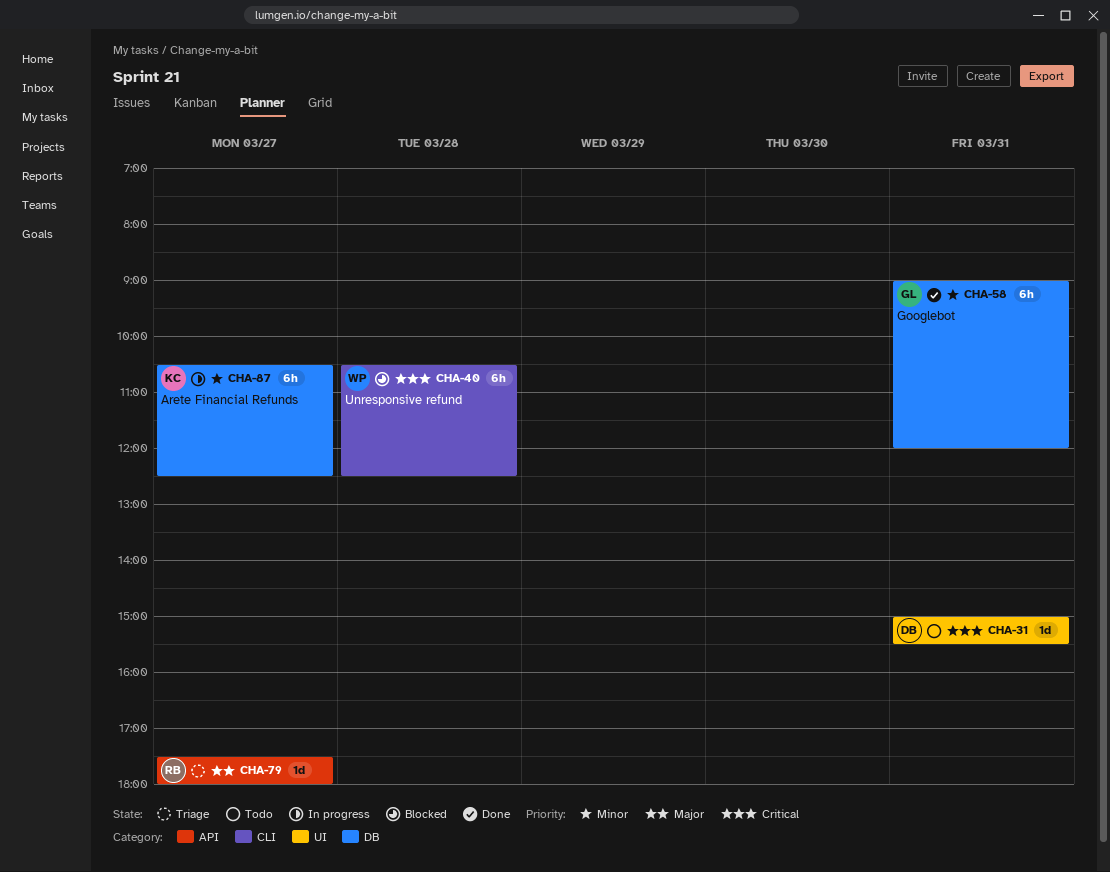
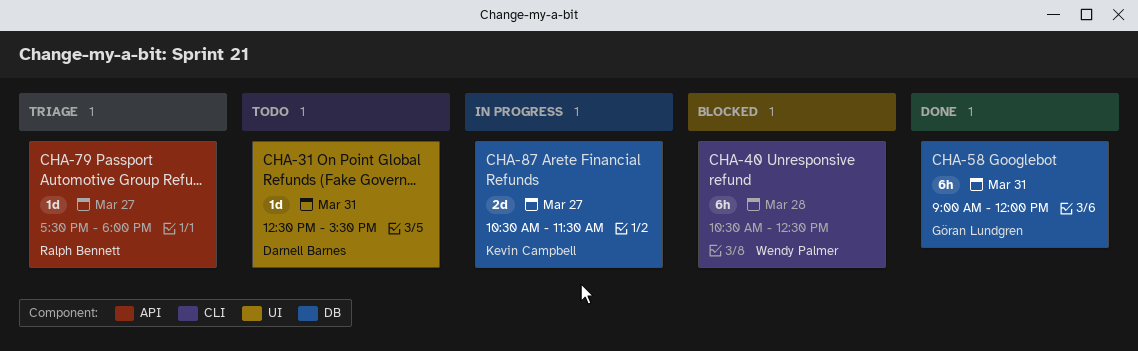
CHA-31, begins: 15:00 -> 12:30
CHA-87, estimate: 6h -> 2d
CHA-87, ends: 12:30 -> 11:30

